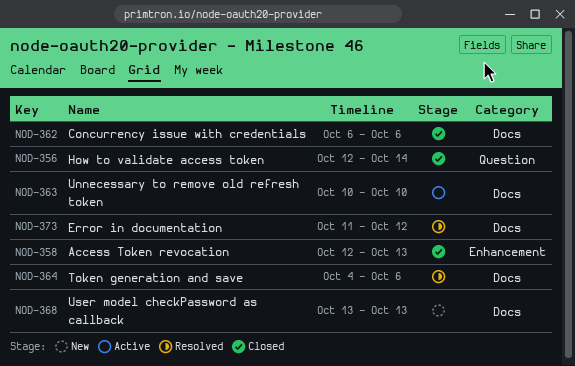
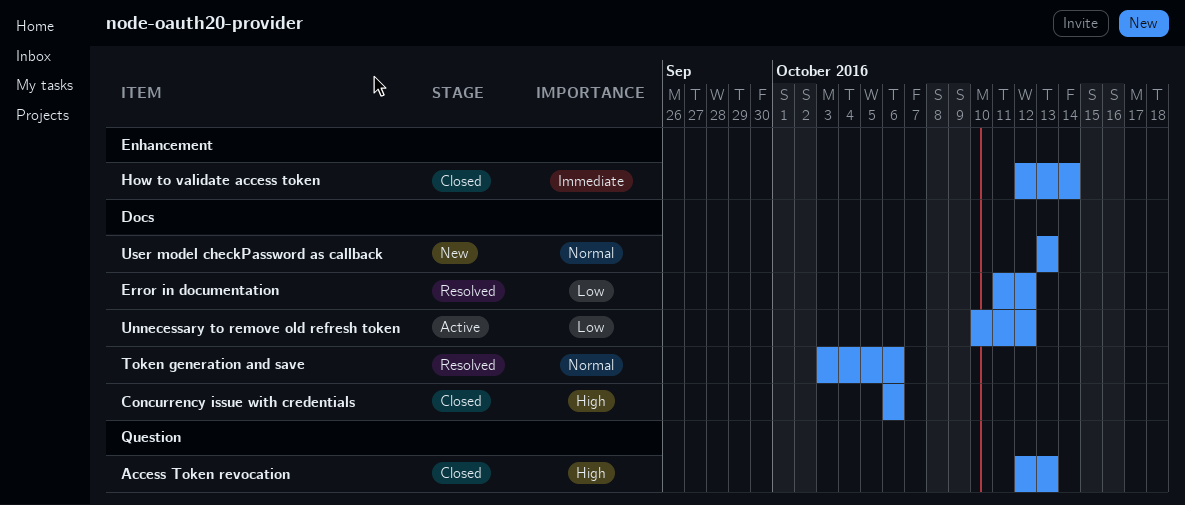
Access Token revocation, label: Enhancement -> Question
How to validate access token, label: Question -> Enhancement
Token generation and save, start: Oct 4 -> Oct 3
Unnecessary to remove old refresh token, due: Oct 10 -> Oct 12

